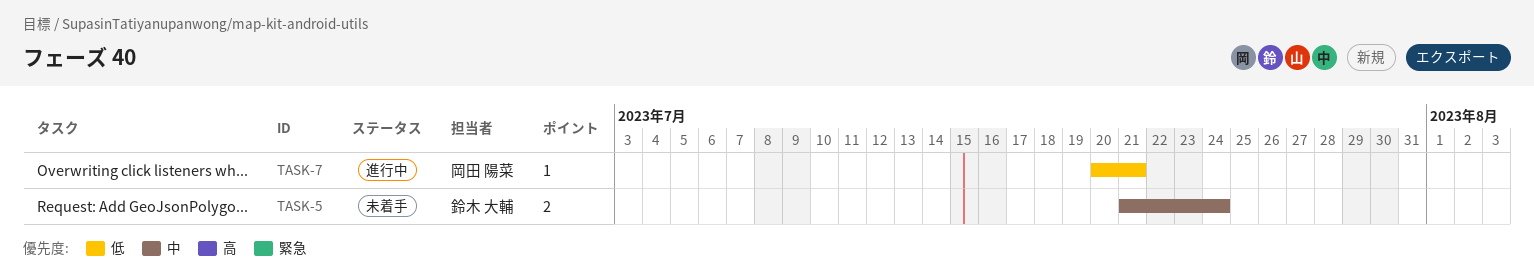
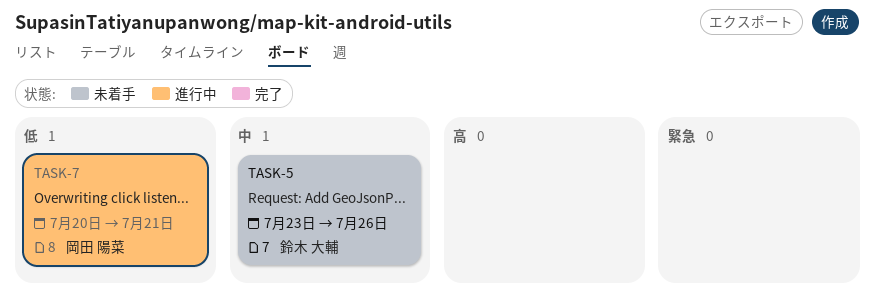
TASK-5, start: Jul 21 -> Jul 23
TASK-5, due: Jul 24 -> Jul 26

